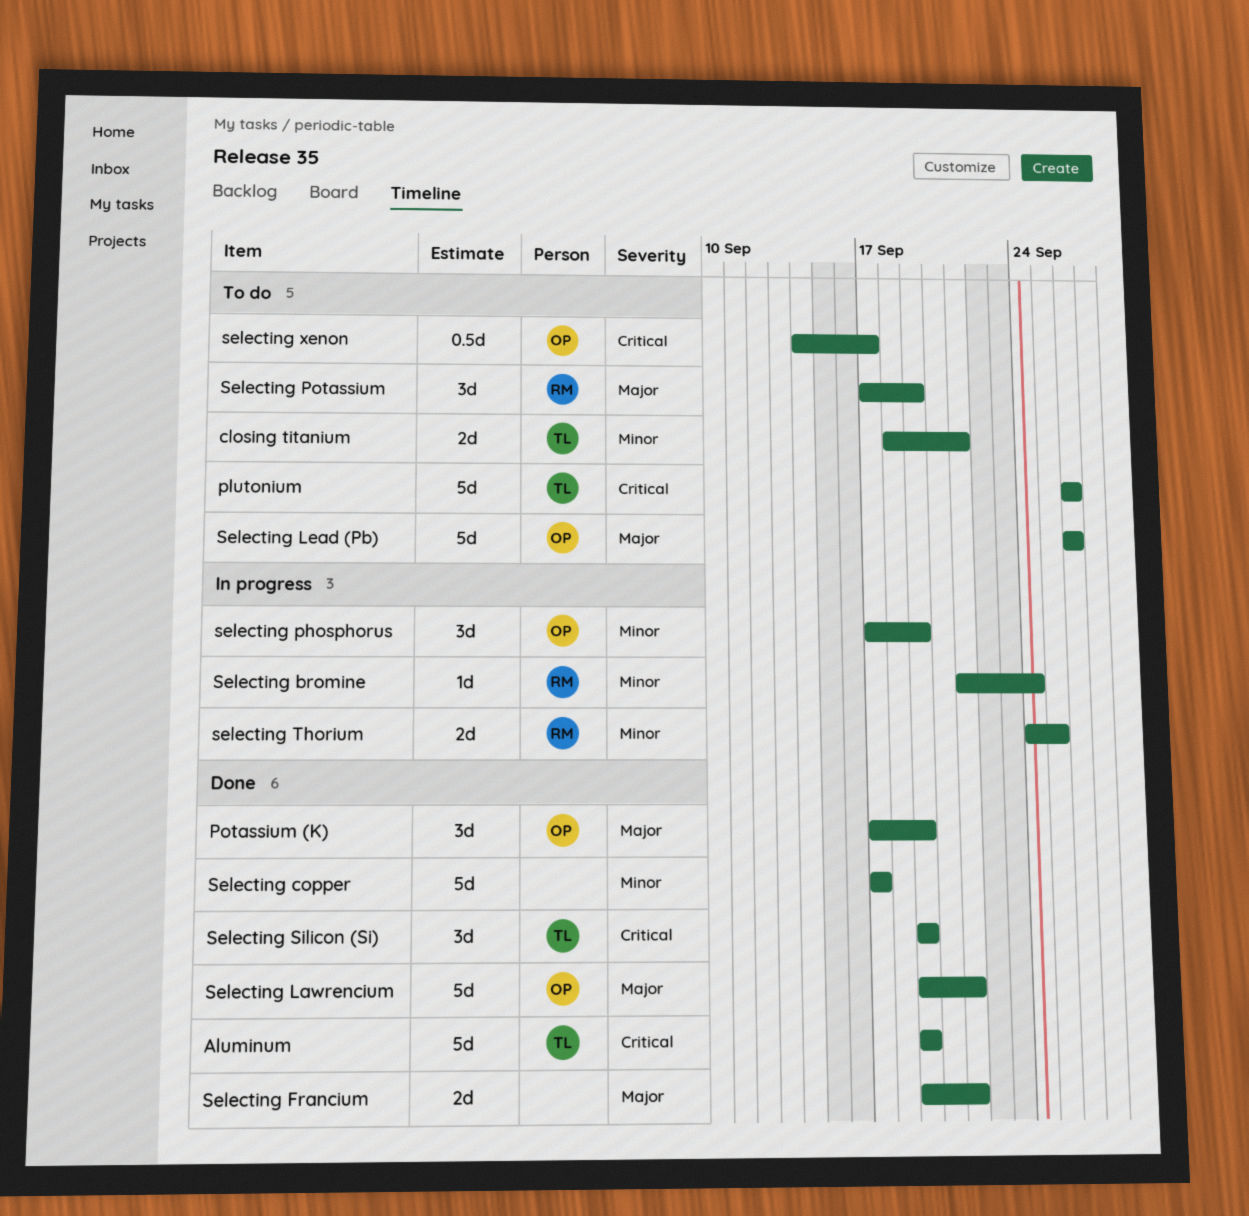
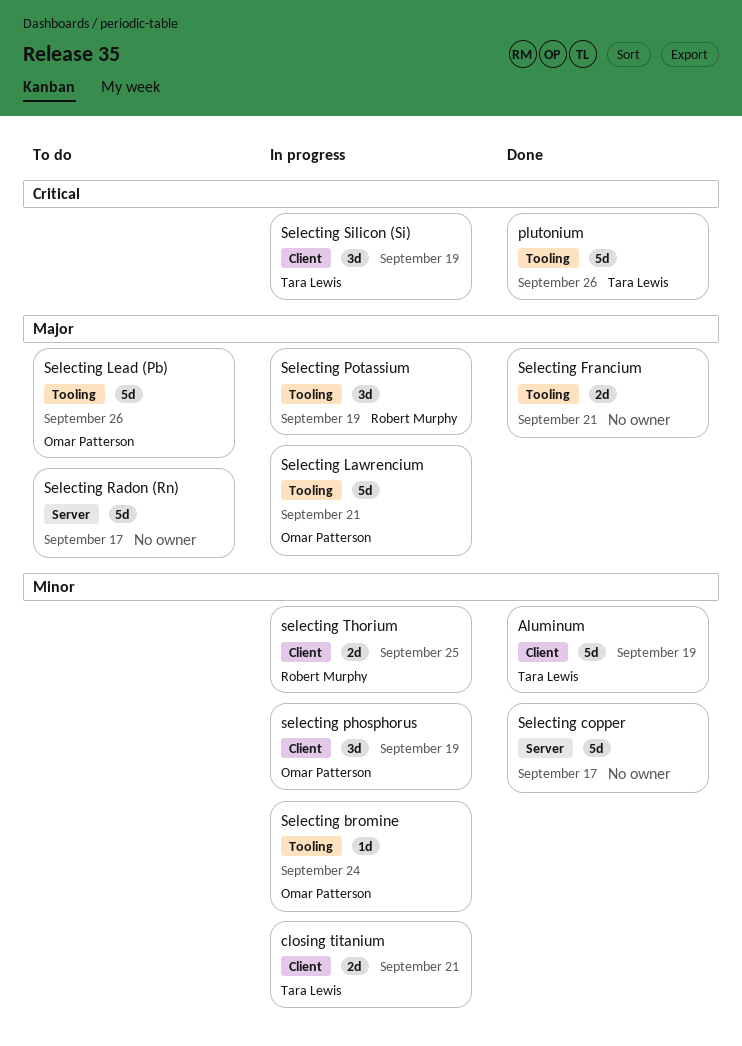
Aluminum, priority: Critical -> Minor
closing titanium, status: To do -> In progress
plutonium, status: To do -> Done
Potassium (K): present -> none
Selecting bromine, owner: Robert Murphy -> Omar Patterson
Selecting Lawrencium, status: Done -> In progress
Selecting Potassium, status: To do -> In progress
Selecting Radon (Rn): none -> present
Selecting Silicon (Si), status: Done -> In progress
selecting xenon: present -> none

